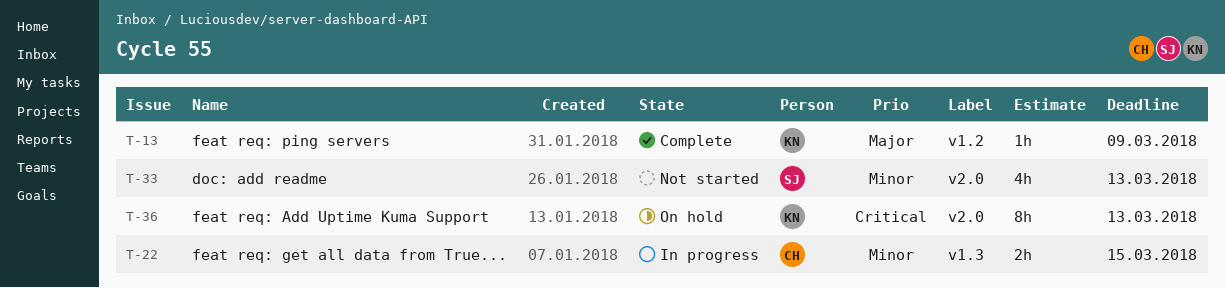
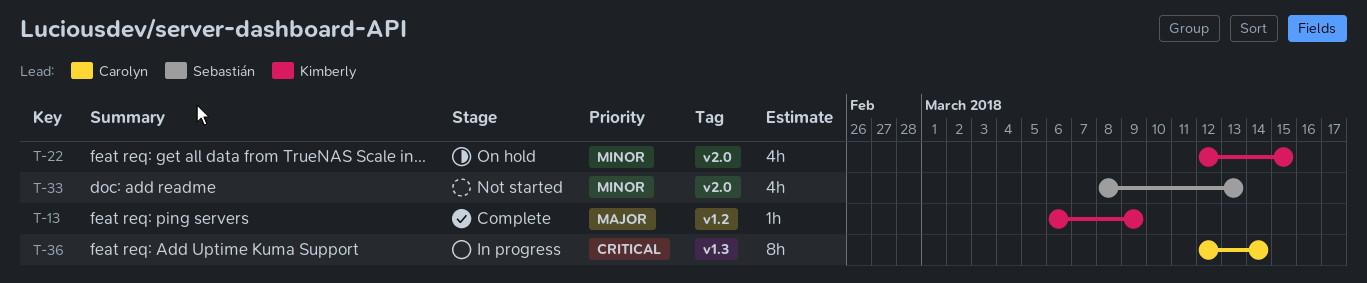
T-22, status: In progress -> On hold
T-22, owner: Carolyn -> Kimberly
T-22, label: v1.3 -> v2.0
T-22, estimate: 2h -> 4h
T-36, status: On hold -> In progress
T-36, owner: Kimberly -> Carolyn
T-36, label: v2.0 -> v1.3
T-36, due: Mar 13 -> Mar 14

